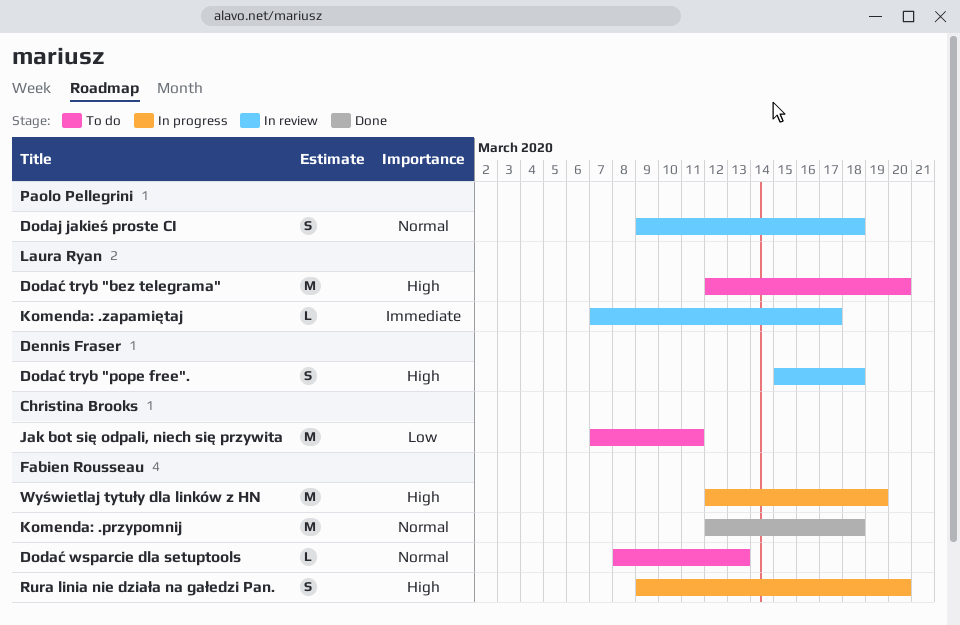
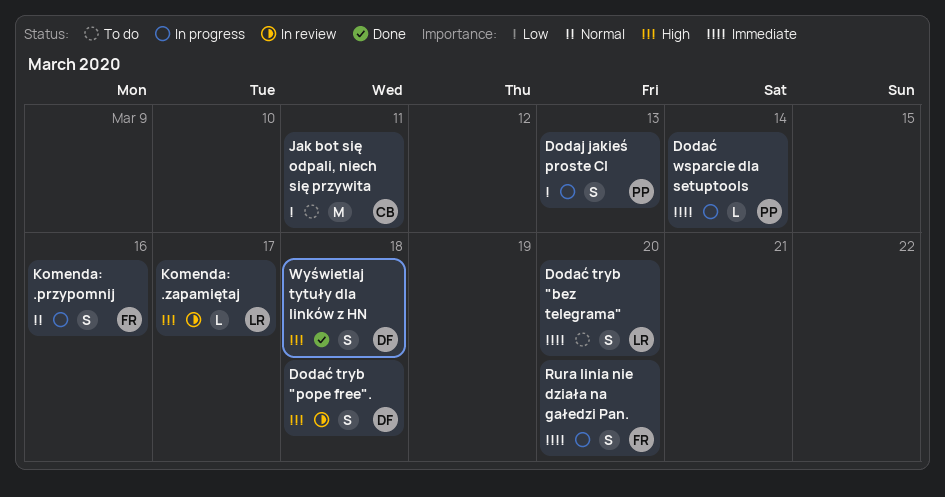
Dodaj jakieś proste CI, status: In review -> In progress
Dodaj jakieś proste CI, priority: Normal -> Low
Dodaj jakieś proste CI, due: Mar 18 -> Mar 13
Dodać tryb "bez telegrama", priority: High -> Immediate
Dodać tryb "bez telegrama", estimate: M -> S
Dodać wsparcie dla setuptools, status: To do -> In progress
Dodać wsparcie dla setuptools, owner: Fabien Rousseau -> Paolo Pellegrini
Dodać wsparcie dla setuptools, priority: Normal -> Immediate
Dodać wsparcie dla setuptools, due: Mar 13 -> Mar 14
Komenda: .przypomnij, status: Done -> In progress
Komenda: .przypomnij, estimate: M -> S
Komenda: .przypomnij, due: Mar 18 -> Mar 16
Komenda: .zapamiętaj, priority: Immediate -> High
Rura linia nie działa na gałedzi Pan., priority: High -> Immediate
Wyświetlaj tytuły dla linków z HN, status: In progress -> Done
Wyświetlaj tytuły dla linków z HN, owner: Fabien Rousseau -> Dennis Fraser
Wyświetlaj tytuły dla linków z HN, estimate: M -> S
Wyświetlaj tytuły dla linków z HN, due: Mar 19 -> Mar 18

